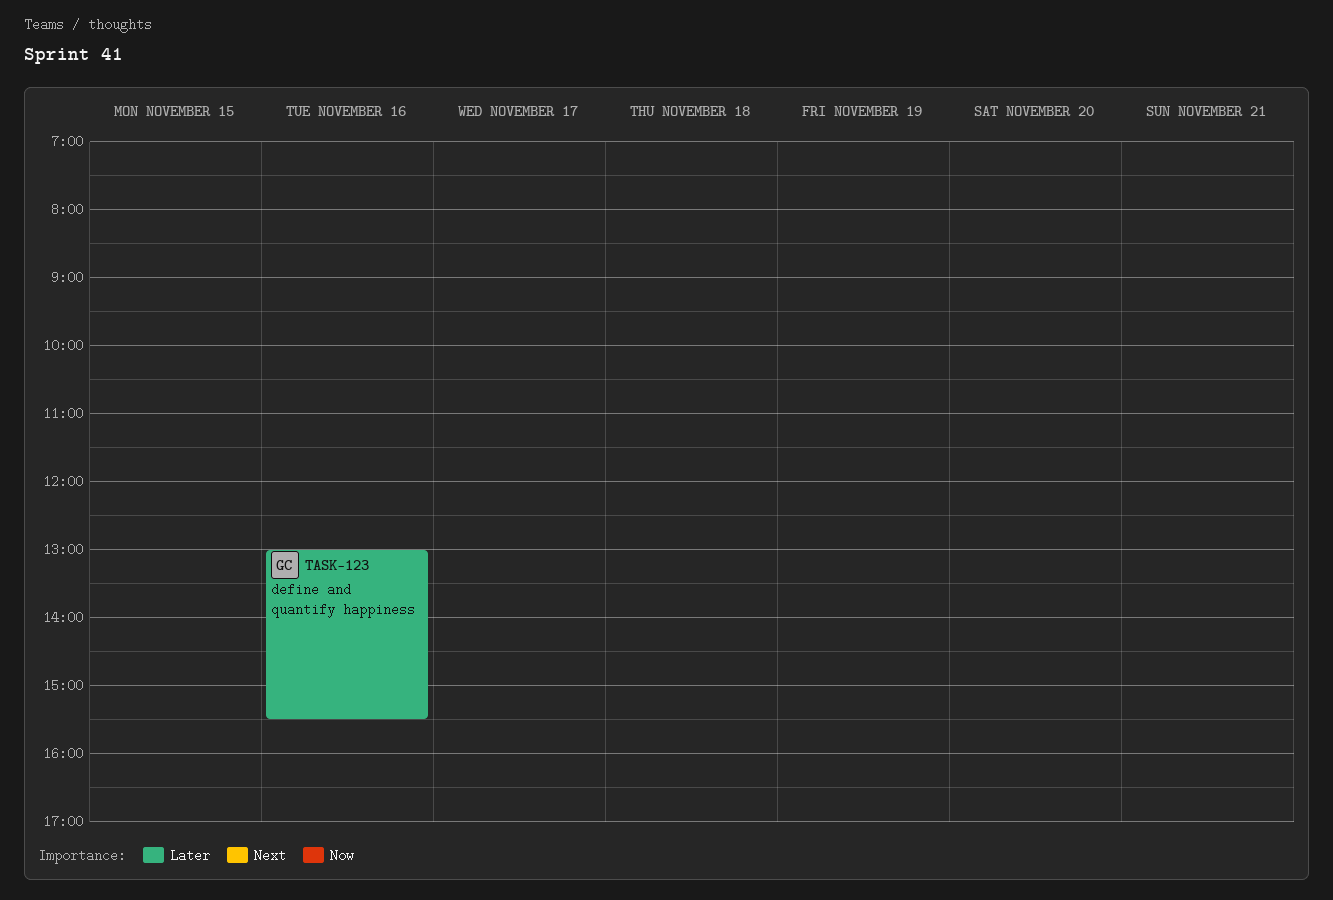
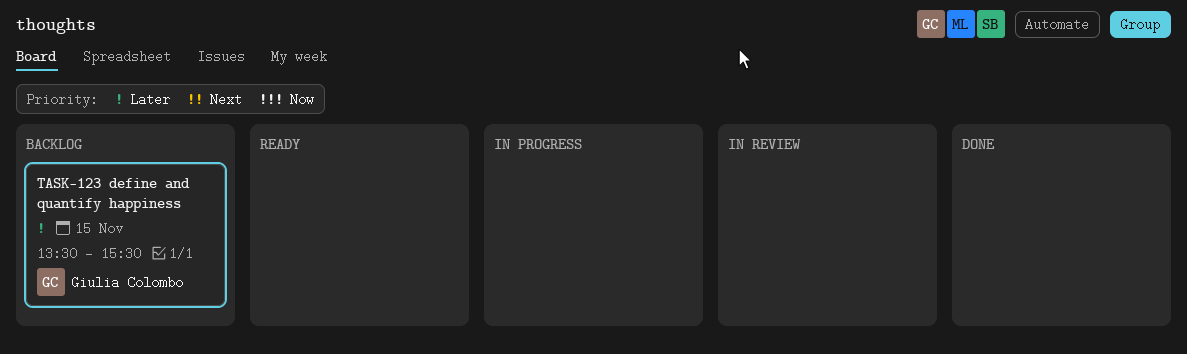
TASK-123, day: Nov 16 -> Nov 15
TASK-123, begins: 13:00 -> 13:30

